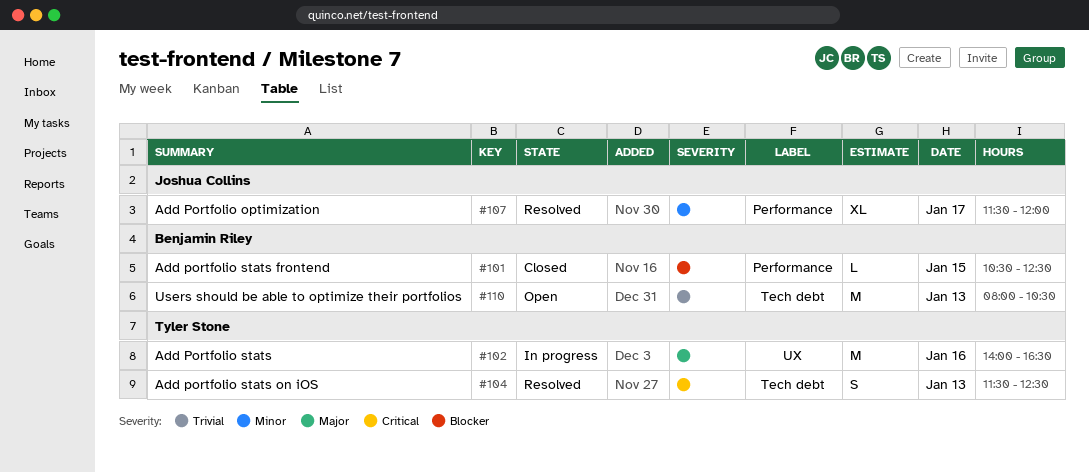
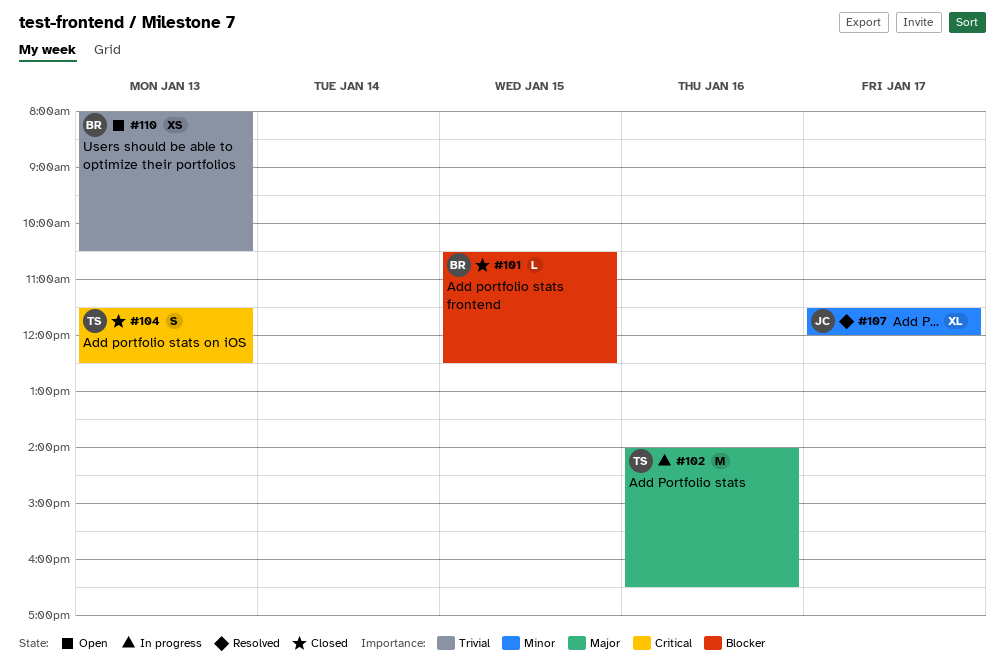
#104, status: Resolved -> Closed
#110, estimate: M -> XS

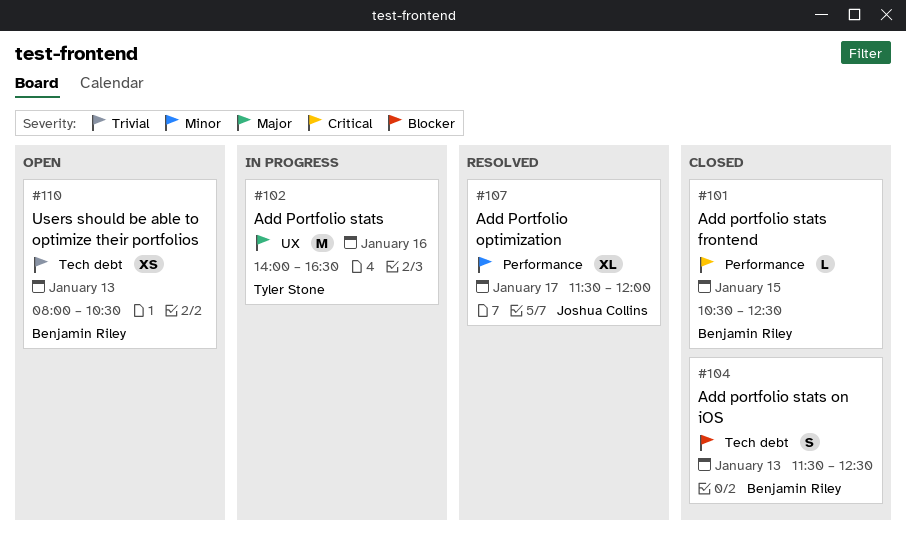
#101, priority: Blocker -> Critical
#104, owner: Tyler Stone -> Benjamin Riley
#104, priority: Critical -> Blocker

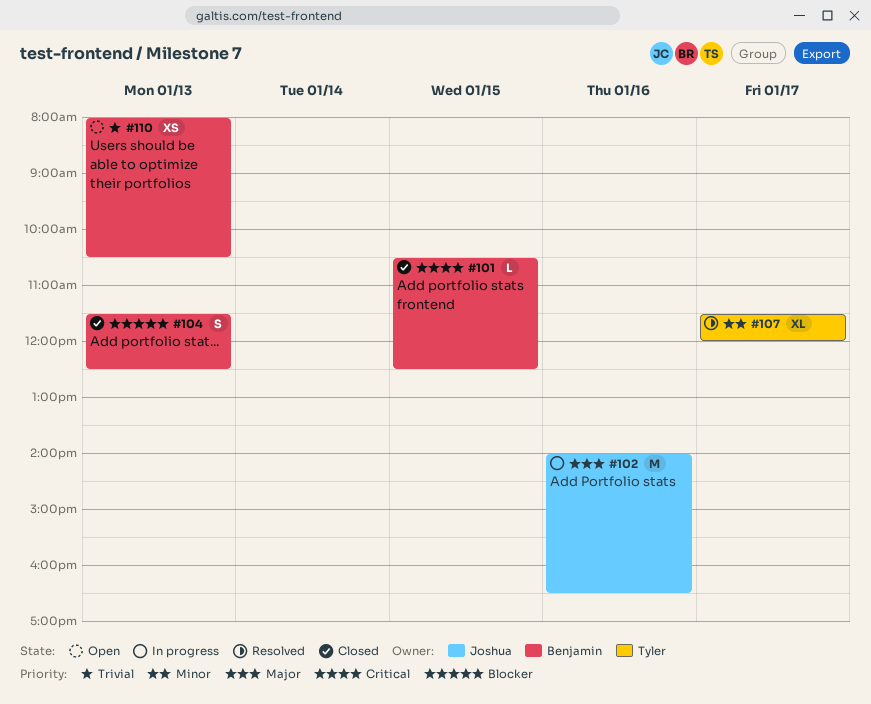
#102, owner: Tyler Stone -> Joshua Collins
#107, owner: Joshua Collins -> Tyler Stone

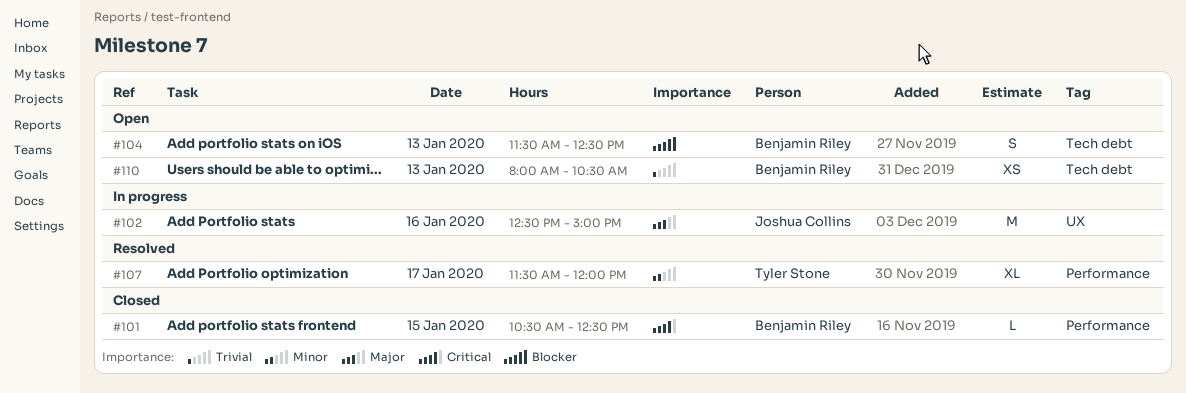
#102, begins: 14:00 -> 12:30
#102, ends: 16:30 -> 15:00
#104, status: Closed -> Open

